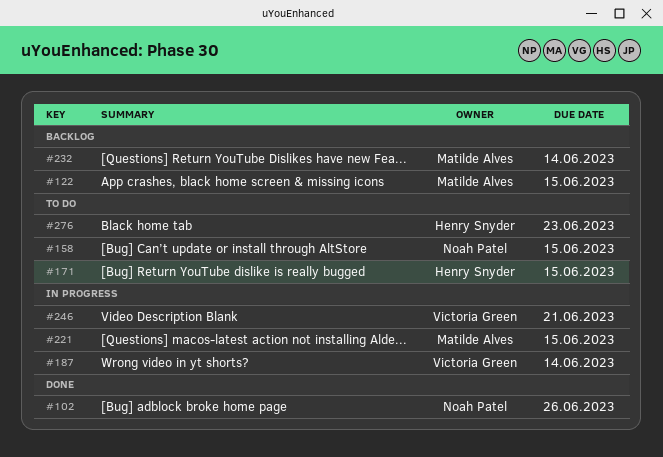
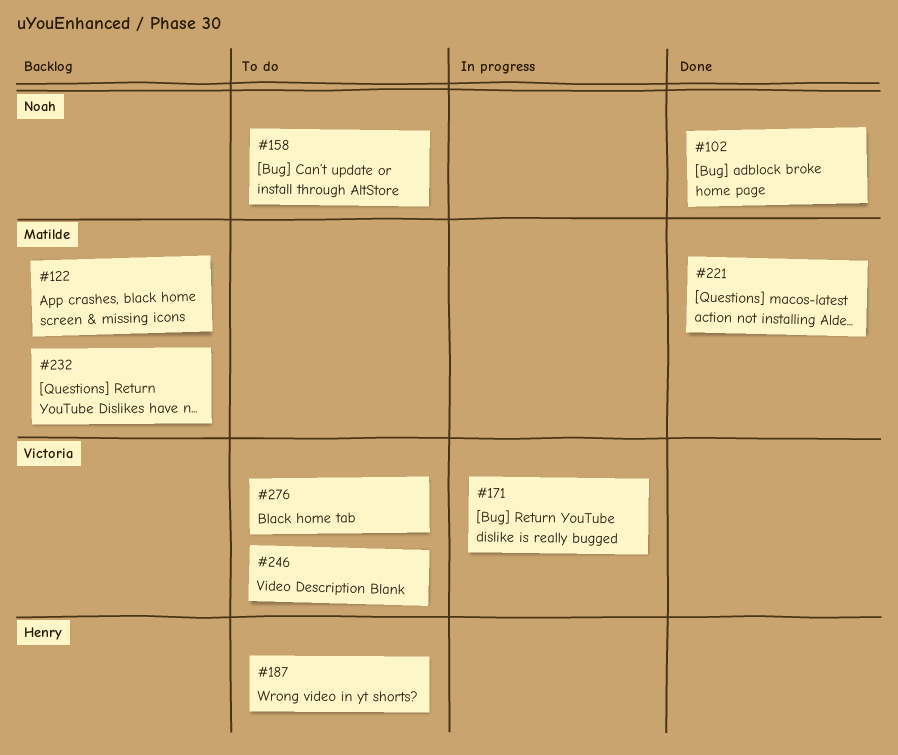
#171, status: To do -> In progress
#171, owner: Henry Snyder -> Victoria Green
#187, status: In progress -> To do
#187, owner: Victoria Green -> Henry Snyder
#221, status: In progress -> Done
#246, status: In progress -> To do
#276, owner: Henry Snyder -> Victoria Green

